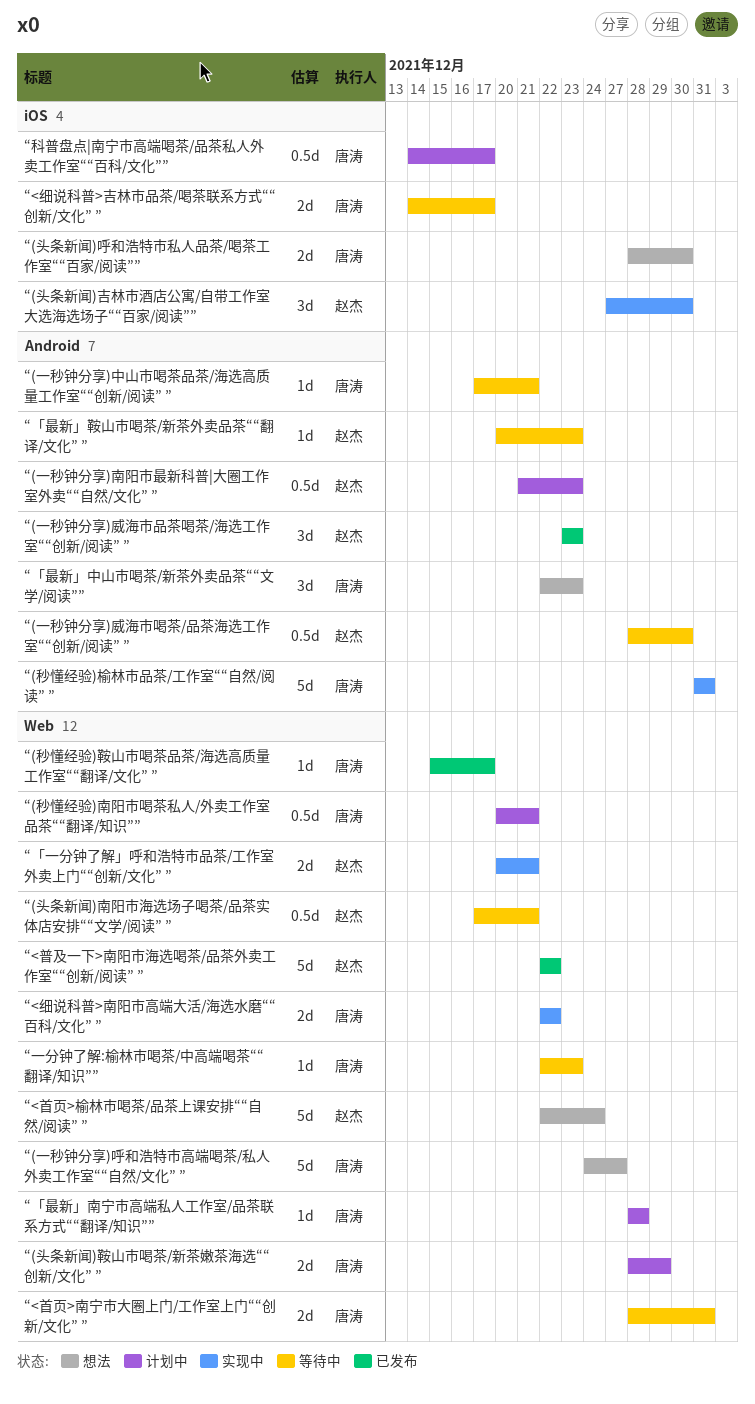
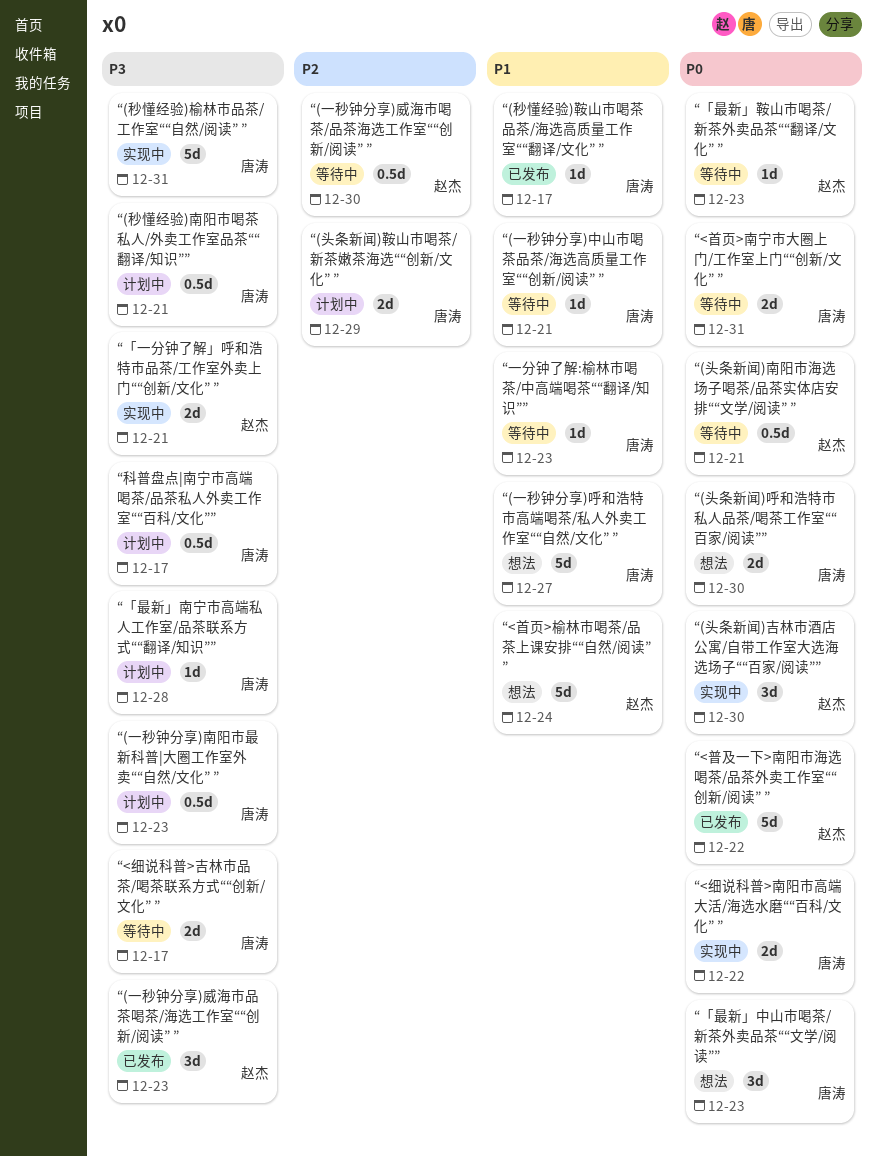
“(一秒钟分享)南阳市最新科普|大圈工作室外卖““自然/文化” ”, owner: 赵杰 -> 唐涛

